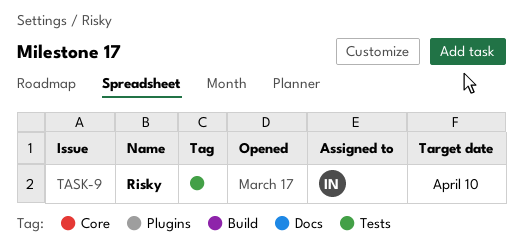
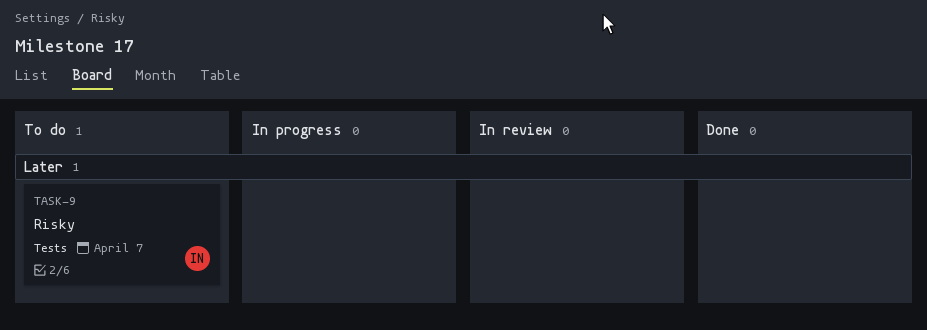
TASK-9, due: Apr 10 -> Apr 7

